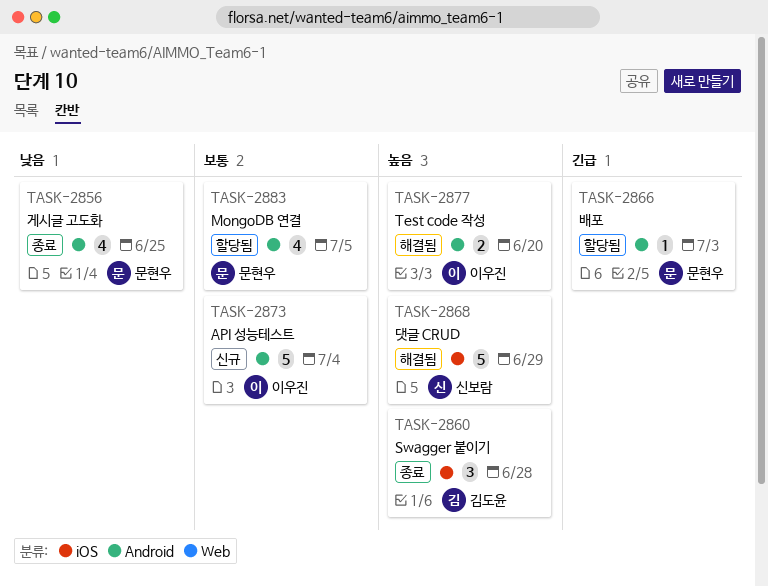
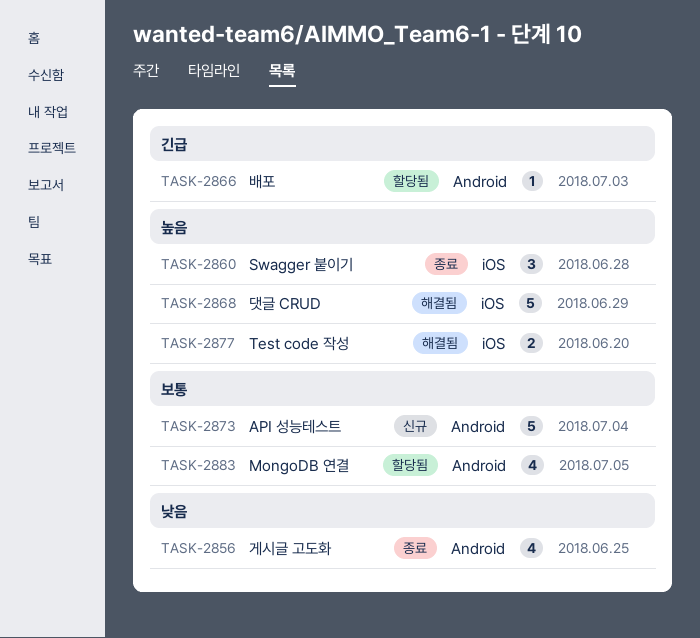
TASK-2877, label: Android -> iOS

